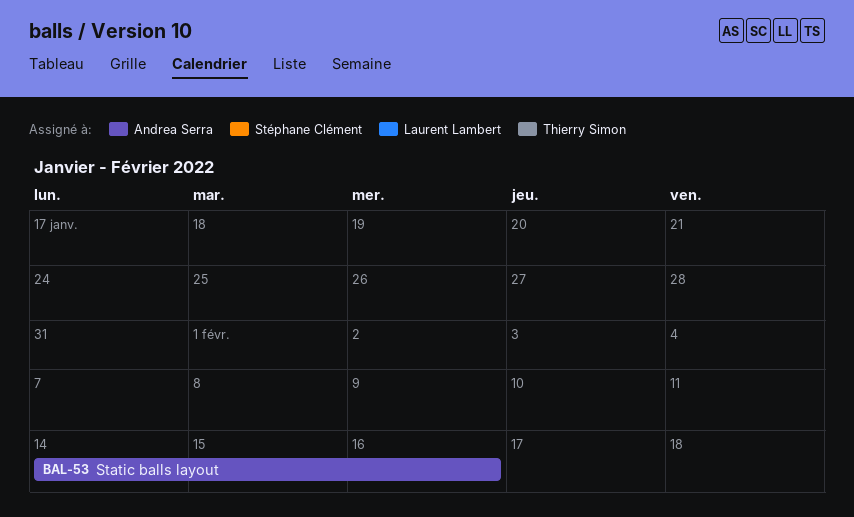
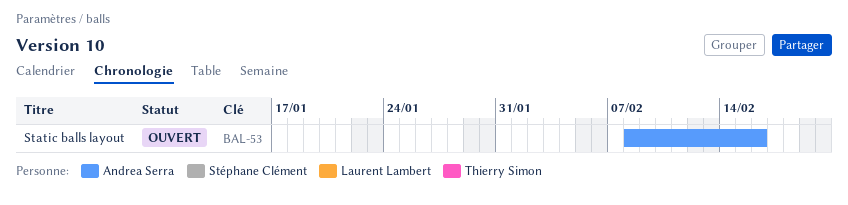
BAL-53, start: Feb 14 -> Feb 8

